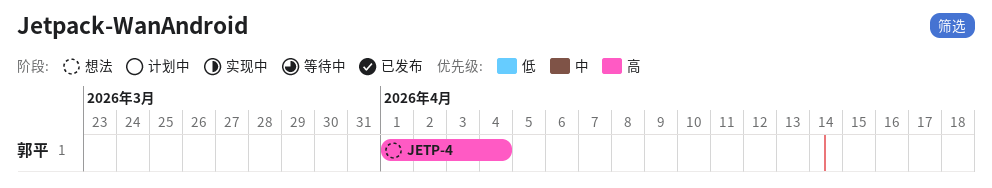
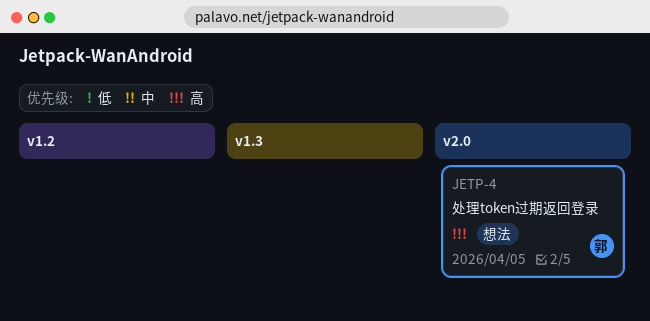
JETP-4, due: Apr 4 -> Apr 5

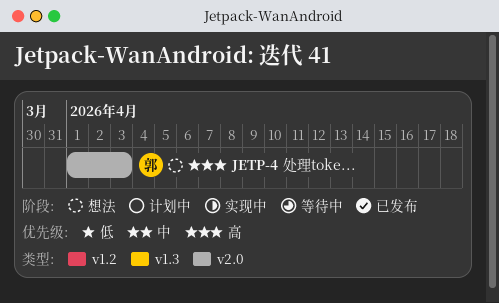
JETP-4, due: Apr 5 -> Apr 3

